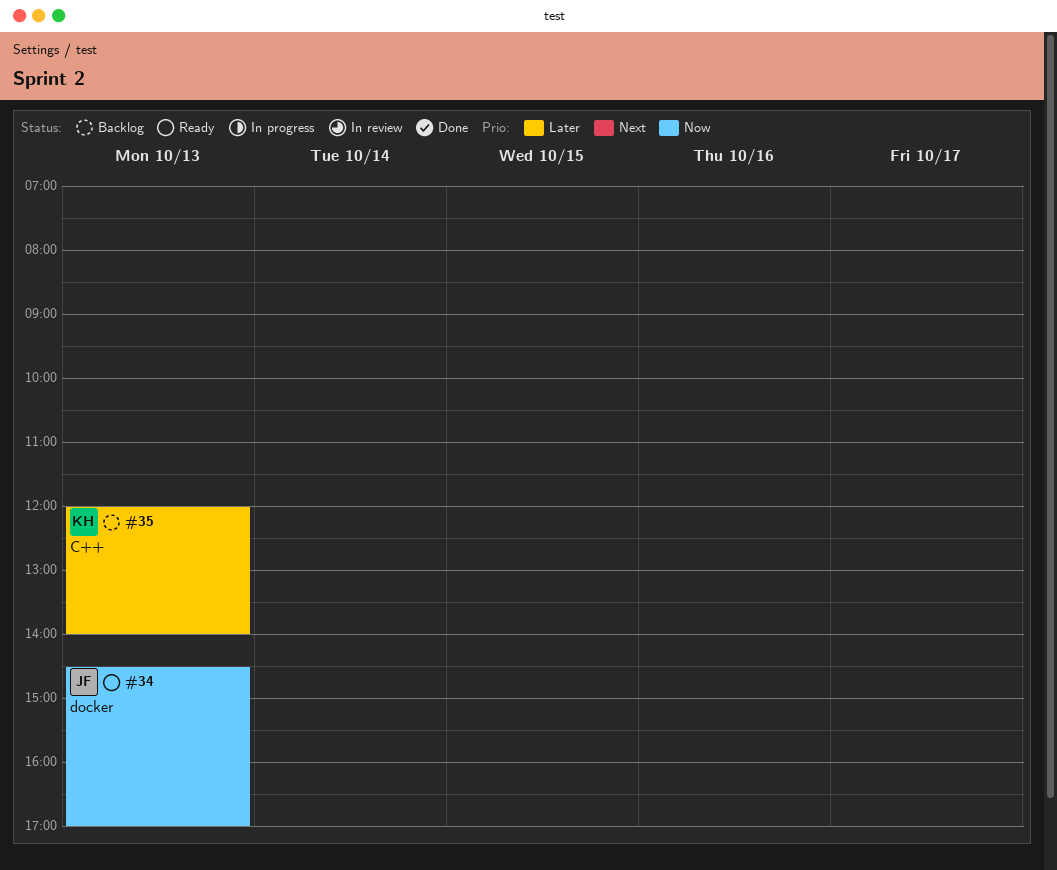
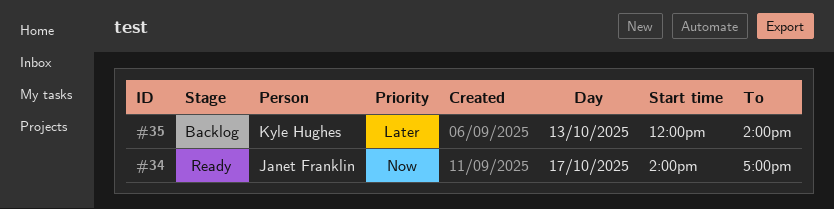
#34, day: Oct 13 -> Oct 17
#34, begins: 14:30 -> 14:00

